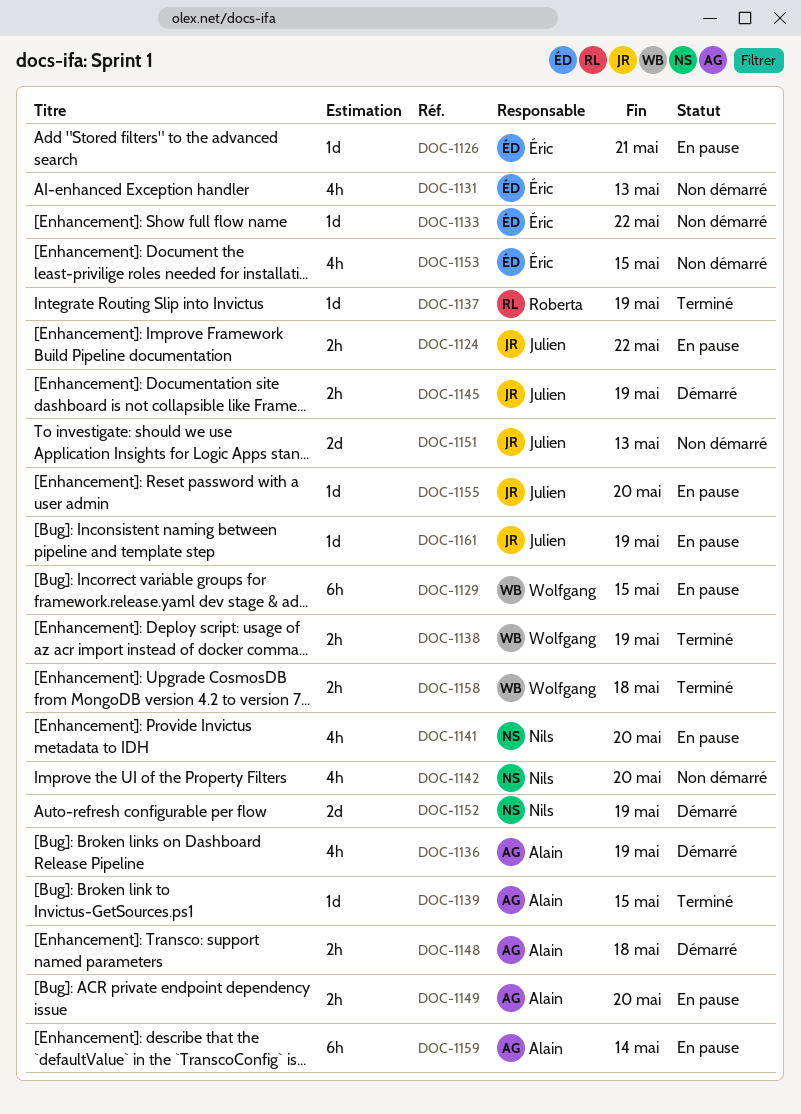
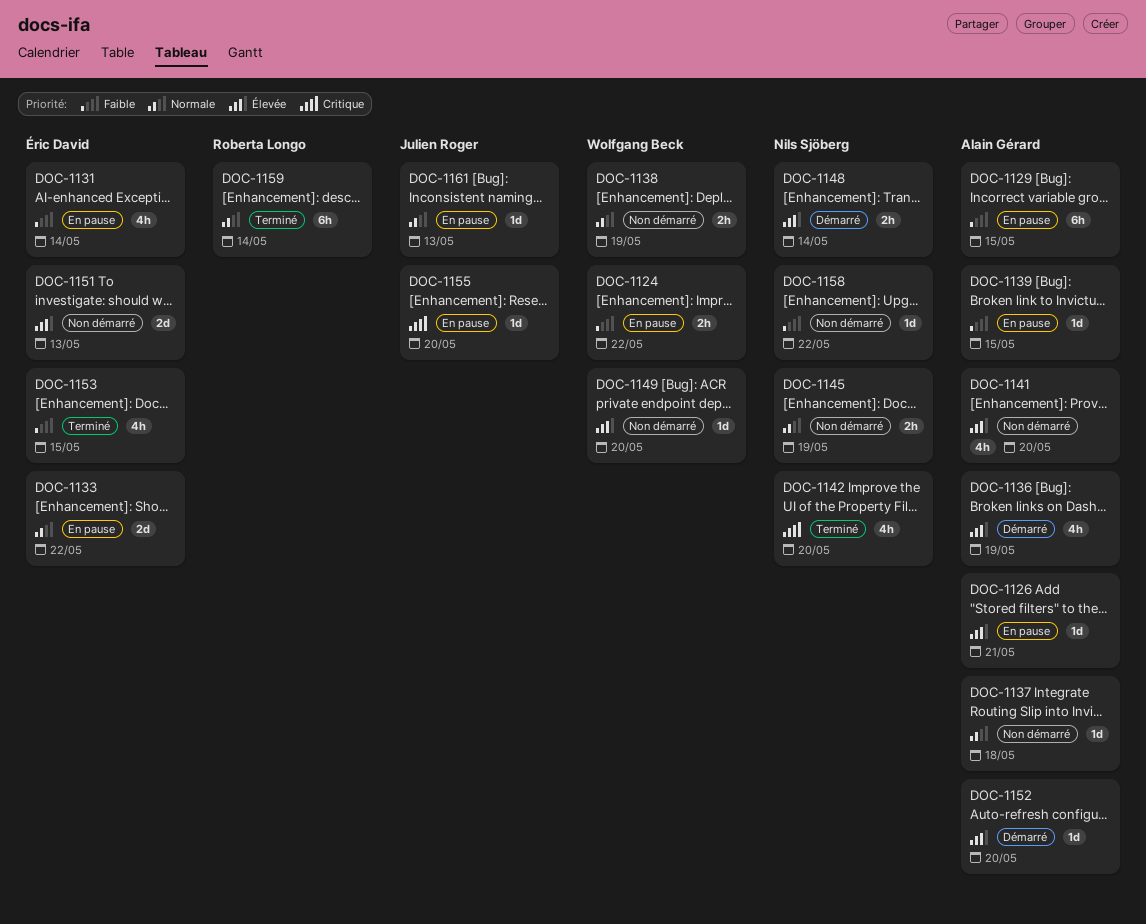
DOC-1124, owner: Julien Roger -> Wolfgang Beck
DOC-1126, owner: Éric David -> Alain Gérard
DOC-1129, owner: Wolfgang Beck -> Alain Gérard
DOC-1131, status: Non démarré -> En pause
DOC-1131, due: May 13 -> May 14
DOC-1133, status: Non démarré -> En pause
DOC-1133, estimate: 1d -> 2d
DOC-1137, status: Terminé -> Non démarré
DOC-1137, owner: Roberta Longo -> Alain Gérard
DOC-1137, due: May 19 -> May 18
DOC-1138, status: Terminé -> Non démarré
DOC-1139, status: Terminé -> En pause
DOC-1141, status: En pause -> Non démarré
DOC-1141, owner: Nils Sjöberg -> Alain Gérard
DOC-1142, status: Non démarré -> Terminé
DOC-1145, status: Démarré -> Non démarré
DOC-1145, owner: Julien Roger -> Nils Sjöberg
DOC-1148, owner: Alain Gérard -> Nils Sjöberg
DOC-1148, due: May 18 -> May 14
DOC-1149, status: En pause -> Non démarré
DOC-1149, owner: Alain Gérard -> Wolfgang Beck
DOC-1149, estimate: 2h -> 1d
DOC-1151, owner: Julien Roger -> Éric David
DOC-1152, owner: Nils Sjöberg -> Alain Gérard
DOC-1152, estimate: 2d -> 1d
DOC-1152, due: May 19 -> May 20
DOC-1153, status: Non démarré -> Terminé
DOC-1158, status: Terminé -> Non démarré
DOC-1158, owner: Wolfgang Beck -> Nils Sjöberg
DOC-1158, estimate: 2h -> 1d
DOC-1158, due: May 18 -> May 22
DOC-1159, status: En pause -> Terminé
DOC-1159, owner: Alain Gérard -> Roberta Longo
DOC-1161, due: May 19 -> May 13

